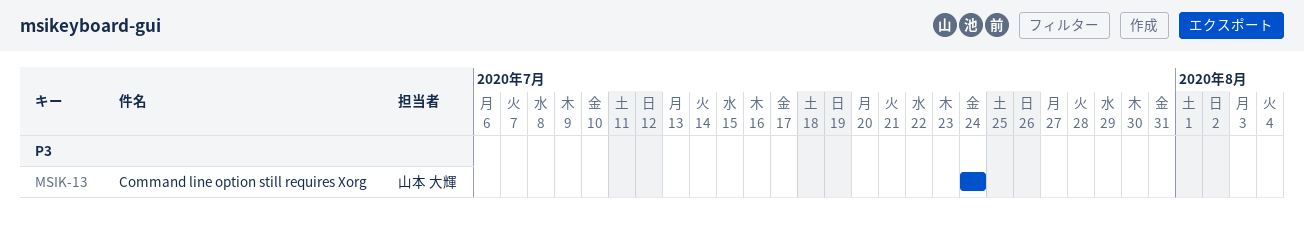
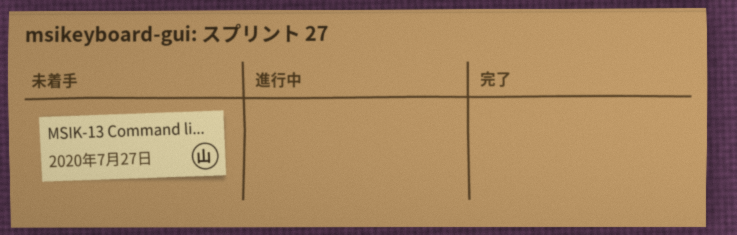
MSIK-13, due: Jul 24 -> Jul 27

